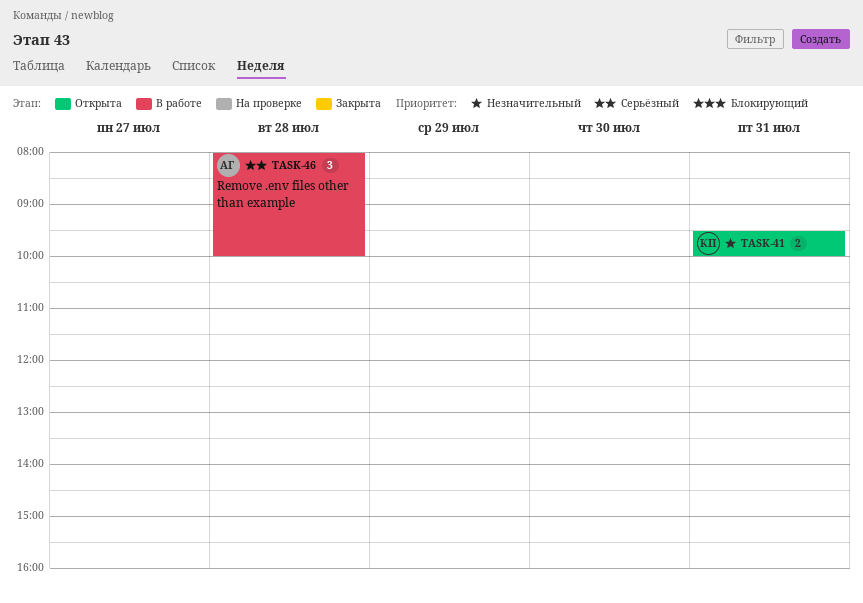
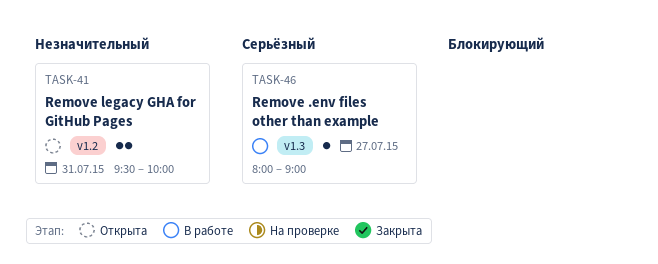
TASK-46, estimate: 3 -> 1
TASK-46, day: Jul 28 -> Jul 27
TASK-46, ends: 10:00 -> 09:00

